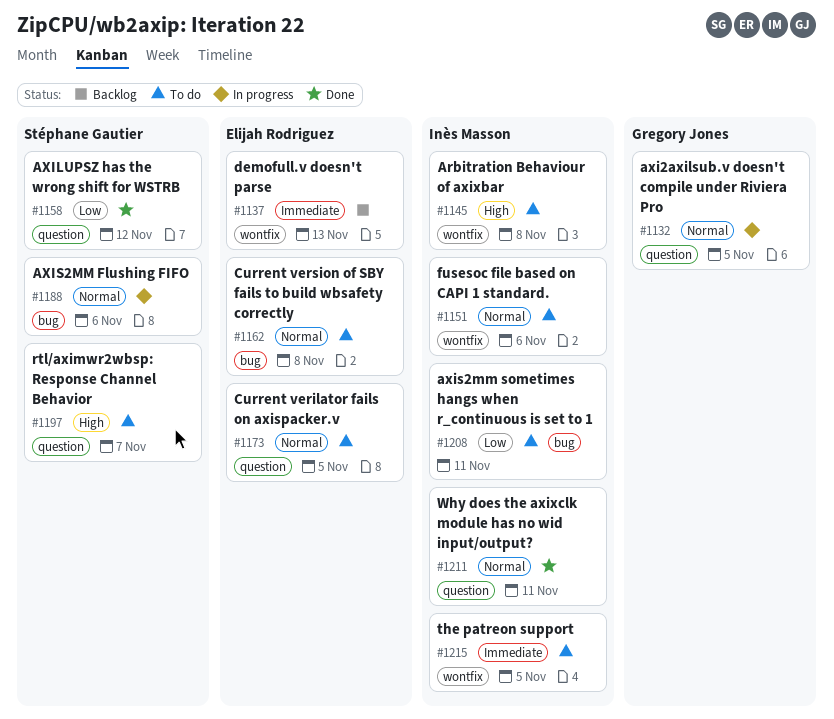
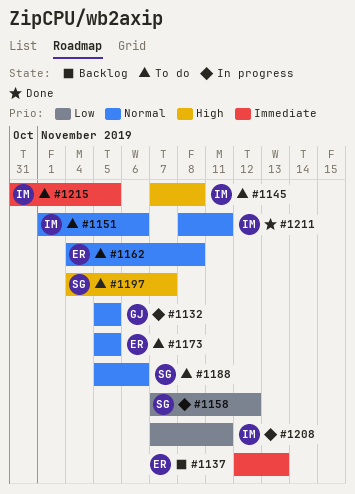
#1158, status: Done -> In progress
#1188, status: In progress -> To do
#1208, status: To do -> In progress

